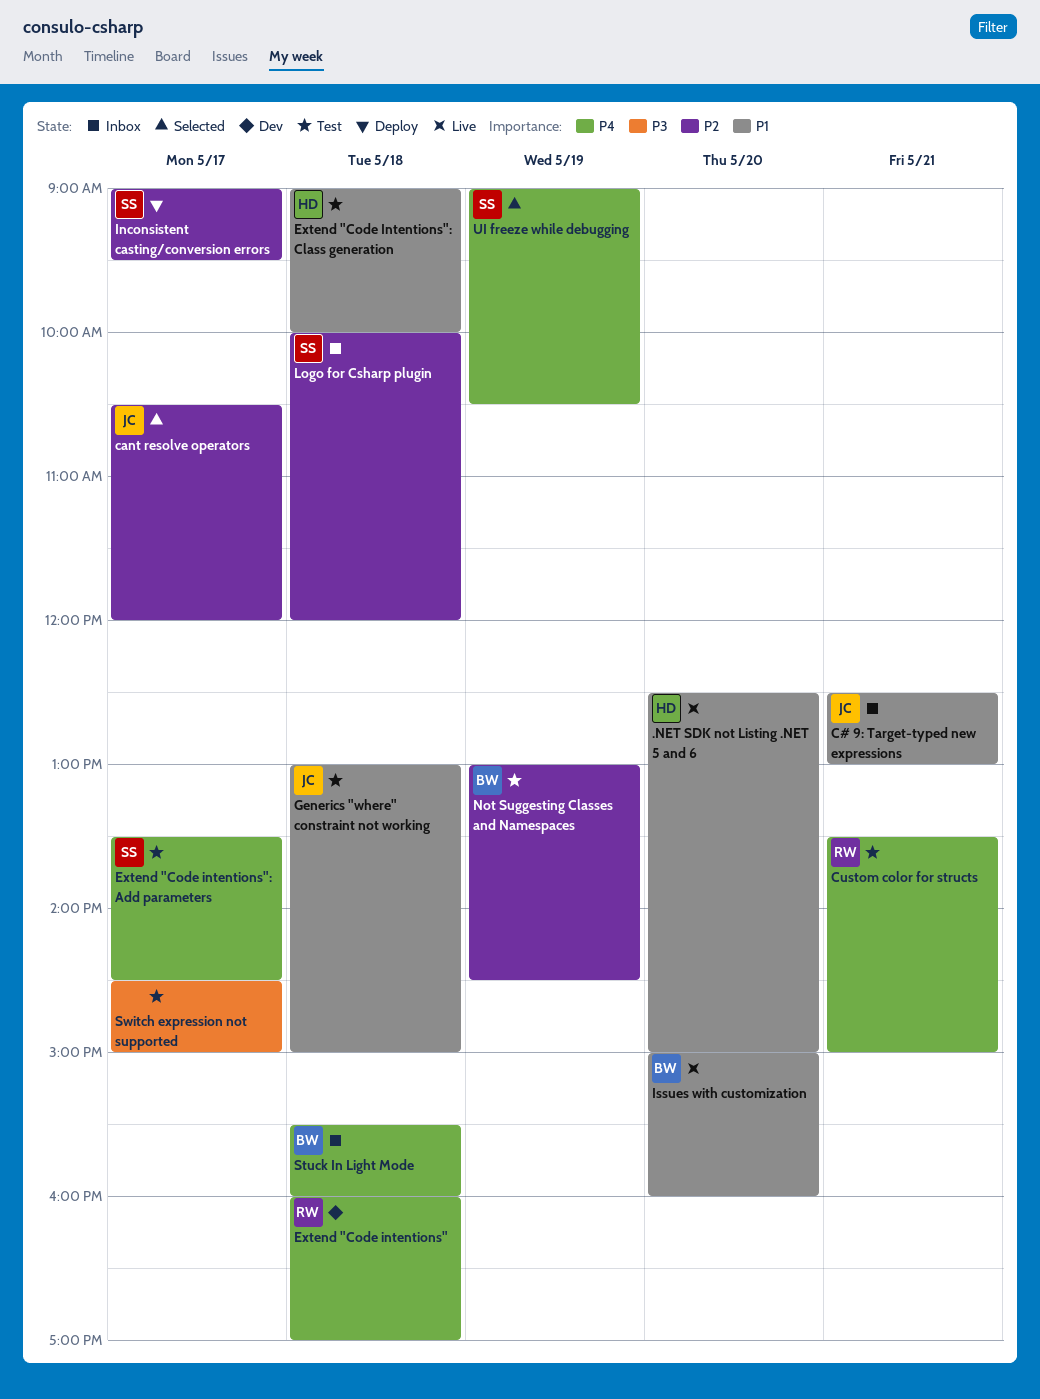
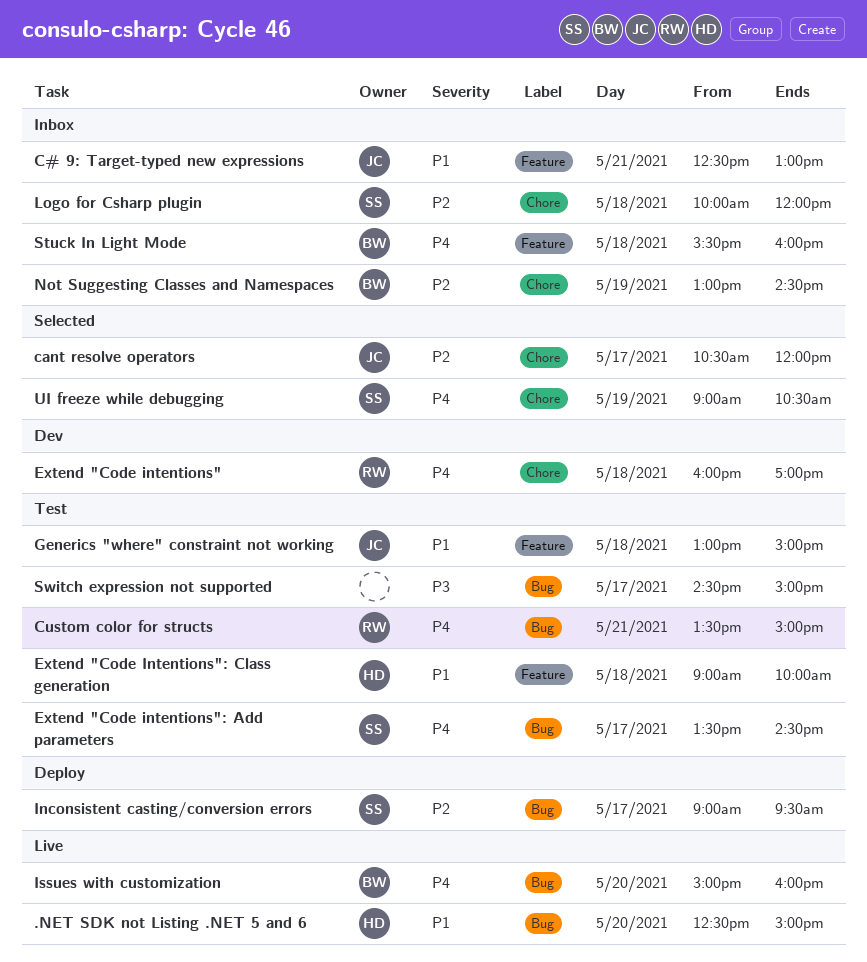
Issues with customization, priority: P1 -> P4
Not Suggesting Classes and Namespaces, status: Test -> Inbox

